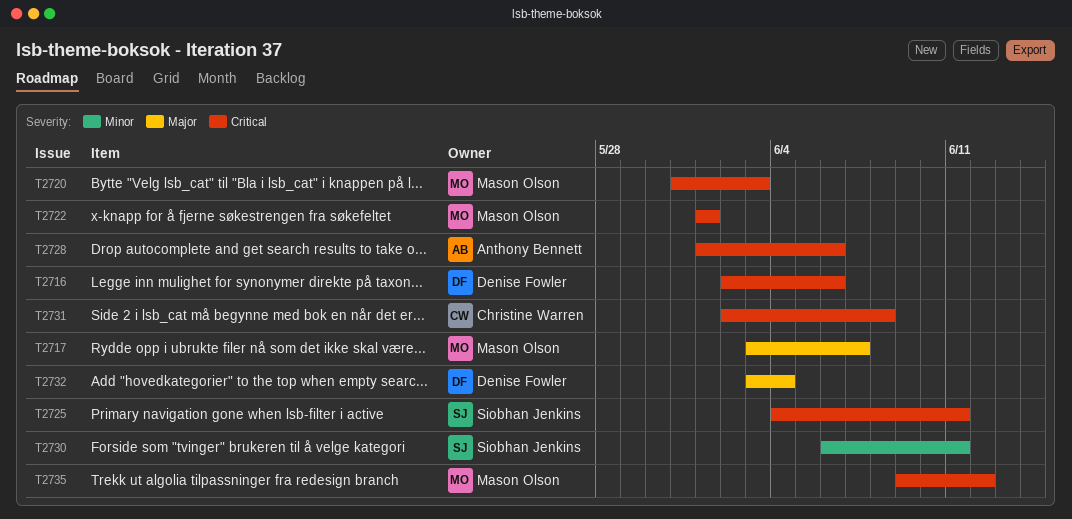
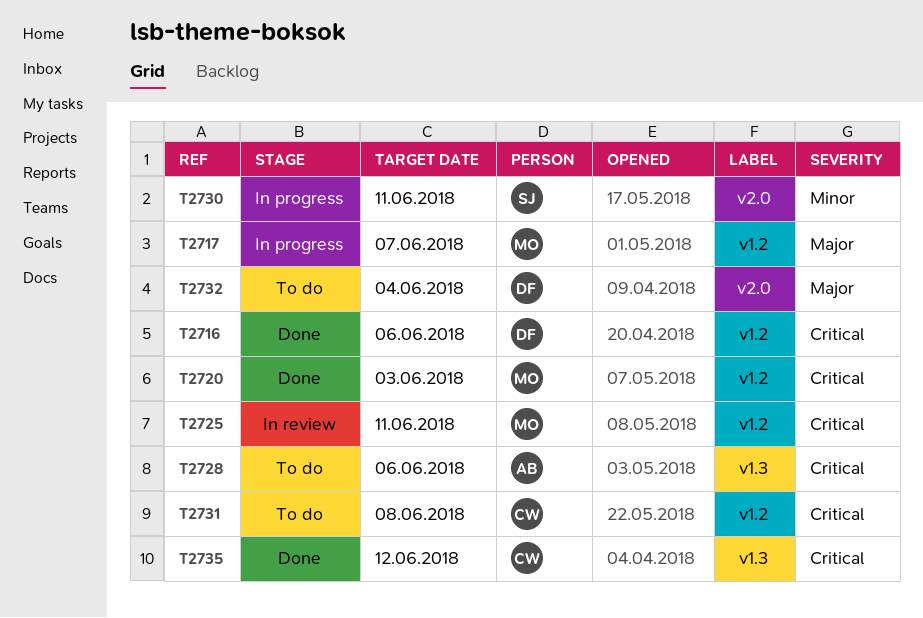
T2722: present -> none
T2725, owner: Siobhan Jenkins -> Mason Olson
T2735, owner: Mason Olson -> Christine Warren

